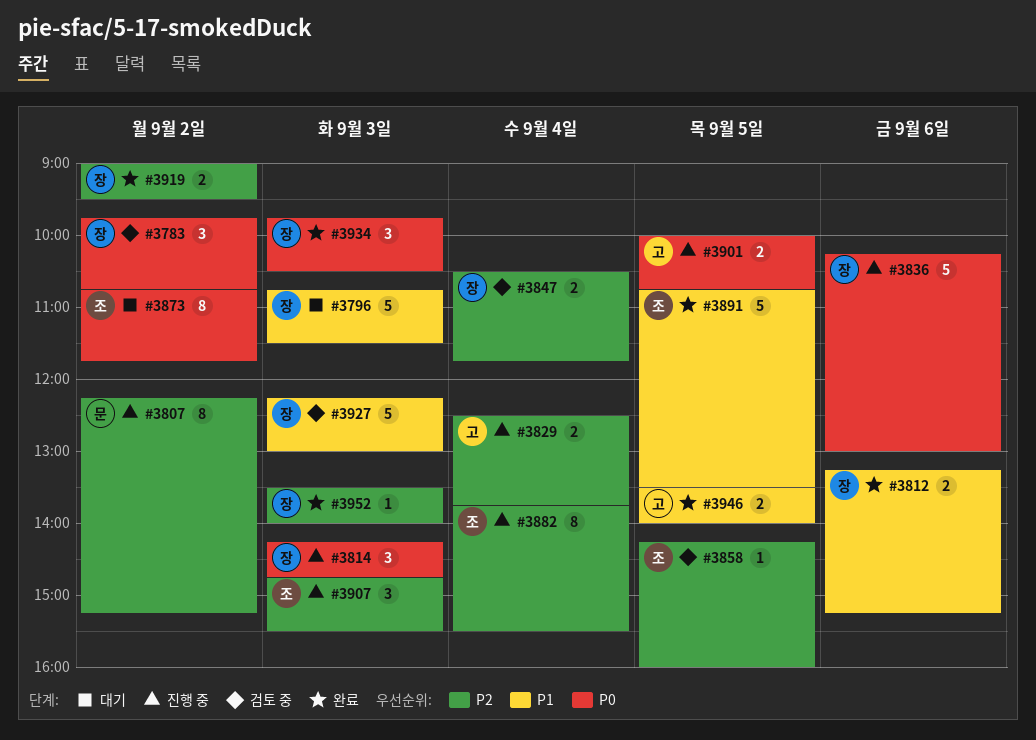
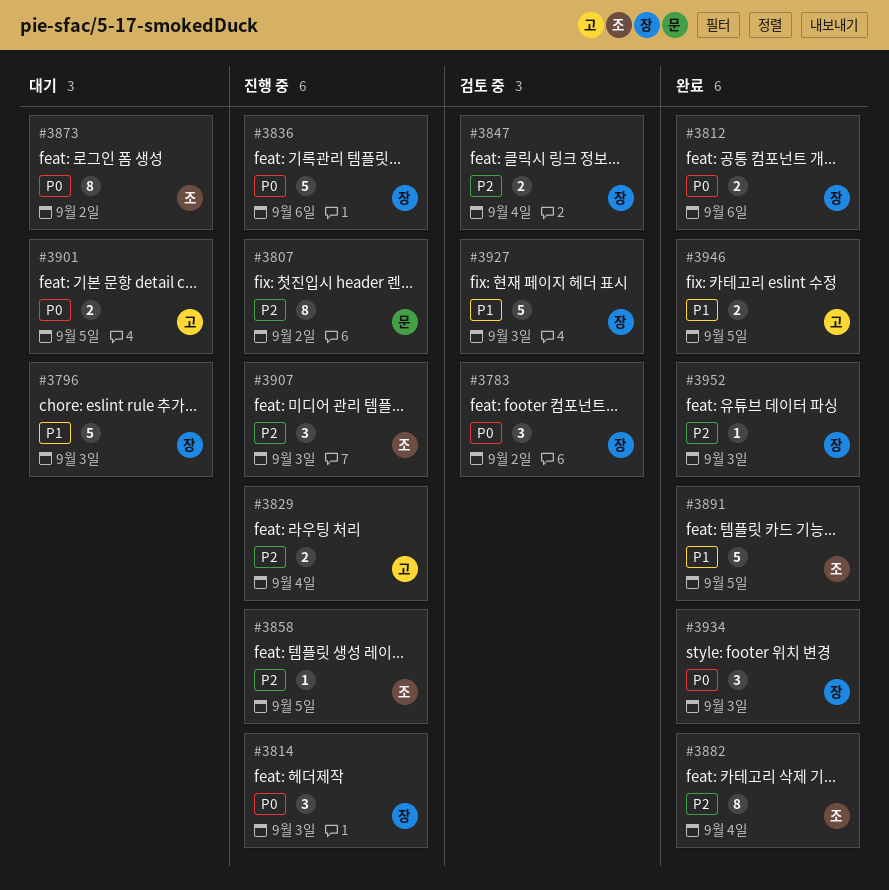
#3812, priority: P1 -> P0
#3858, status: 검토 중 -> 진행 중
#3882, status: 진행 중 -> 완료
#3901, status: 진행 중 -> 대기
#3919: present -> none

